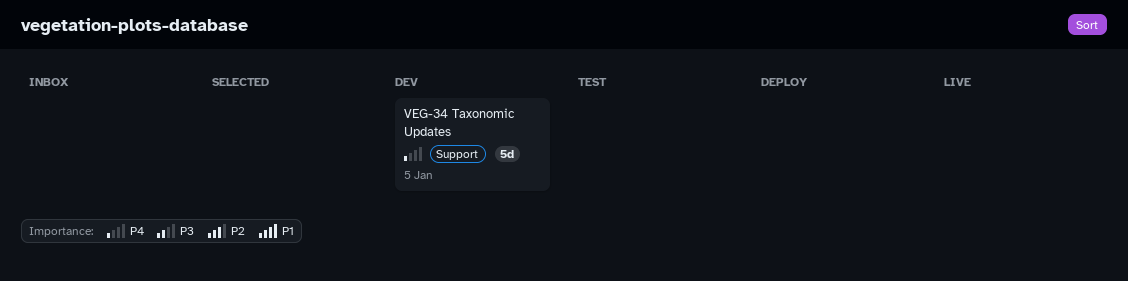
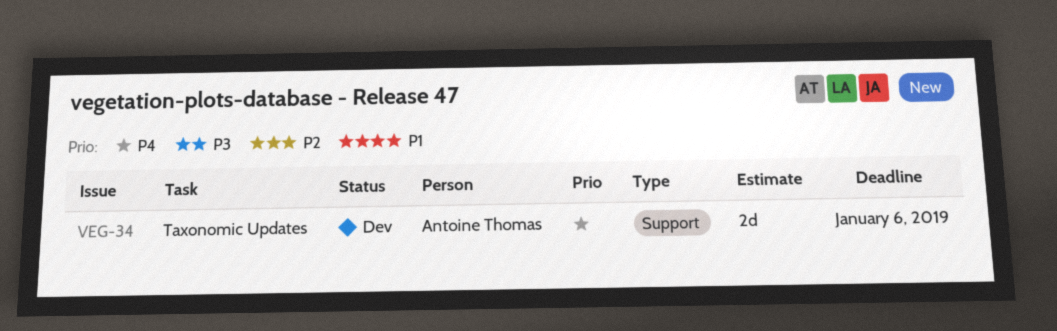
VEG-34, estimate: 5d -> 2d
VEG-34, due: Jan 5 -> Jan 6

